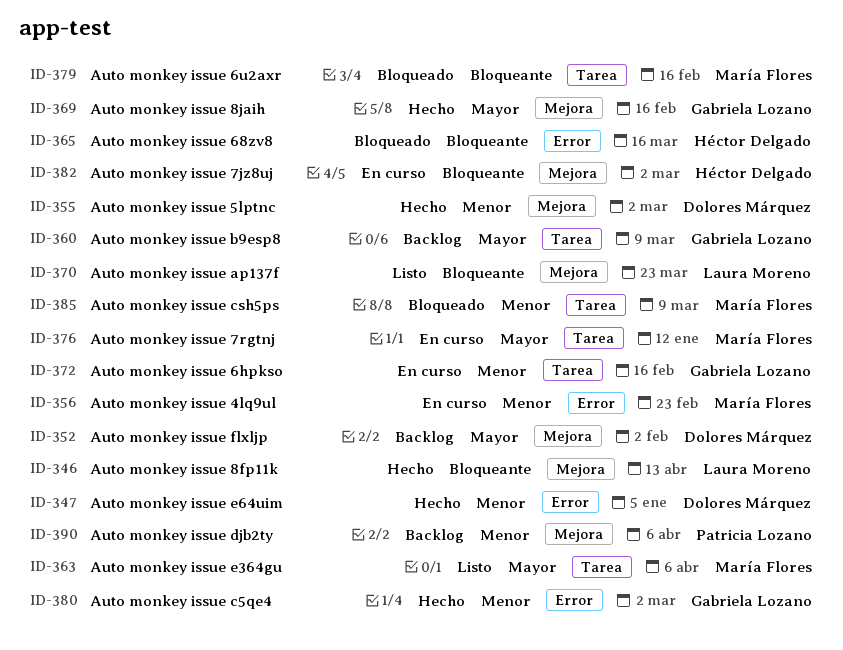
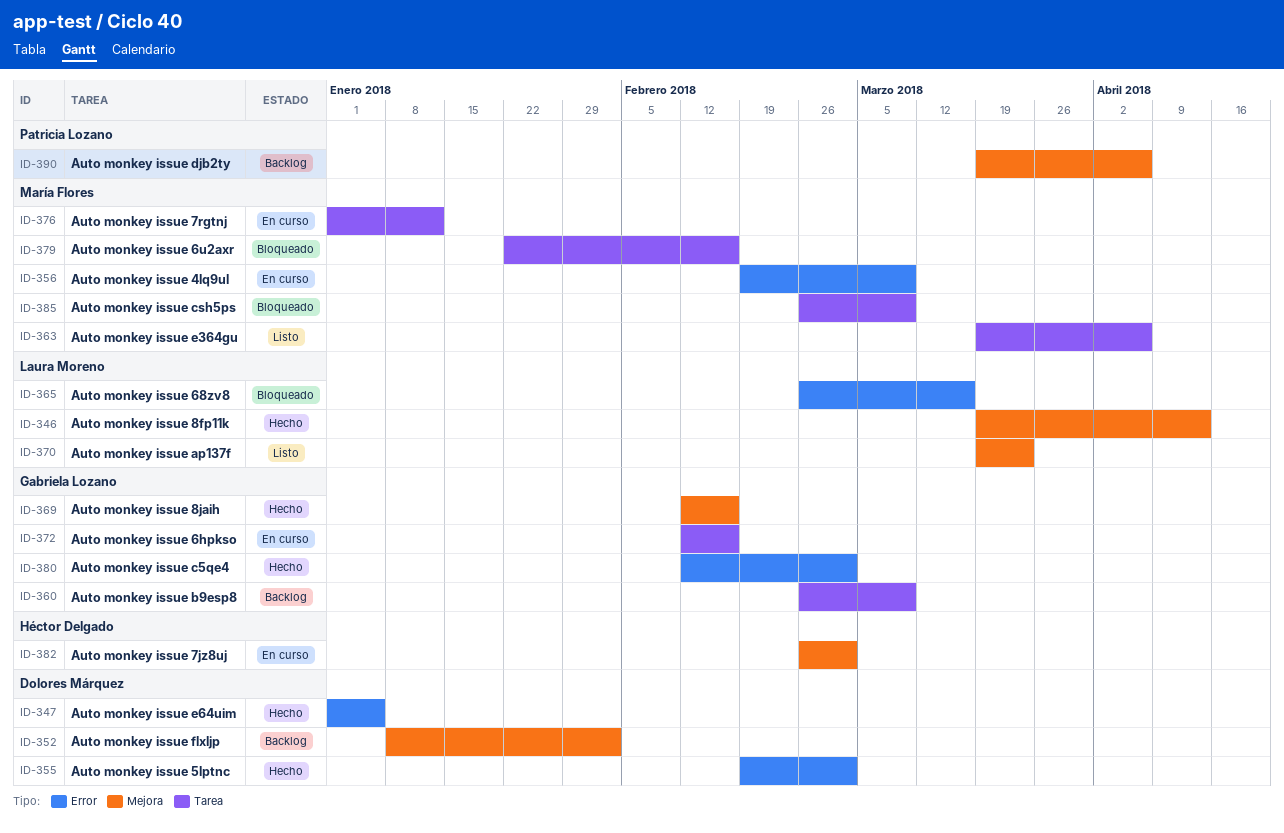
ID-355, label: Mejora -> Error
ID-356, due: Feb 23 -> Mar 9
ID-365, owner: Héctor Delgado -> Laura Moreno

